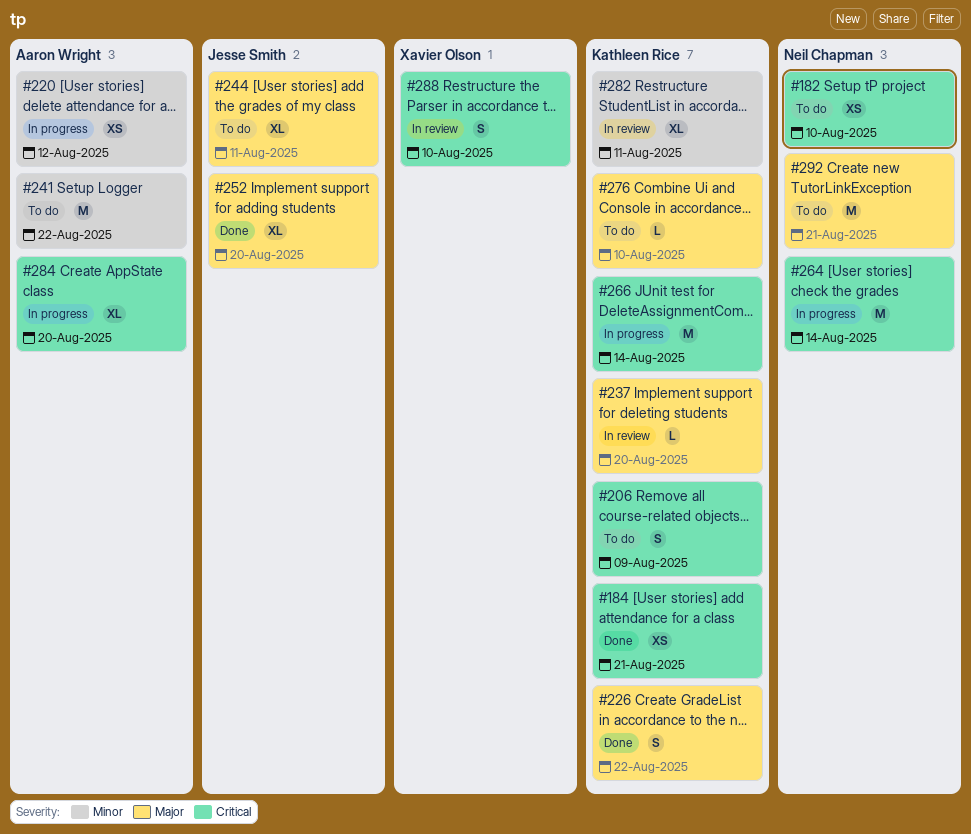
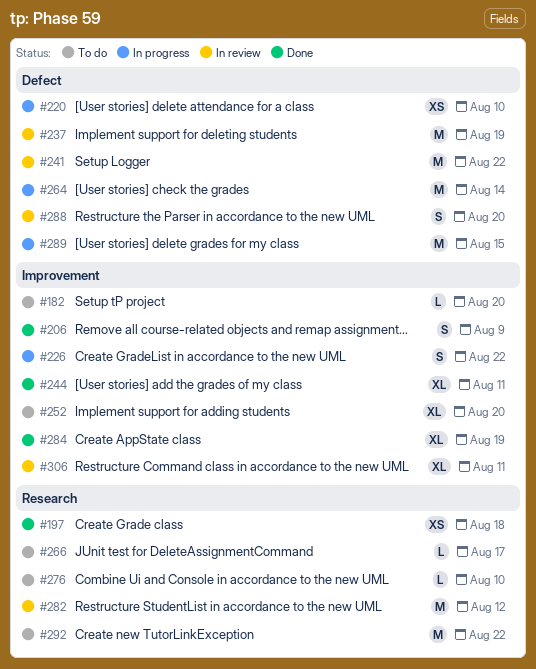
#182, estimate: XS -> L
#182, due: Aug 10 -> Aug 20
#184: present -> none
#197: none -> present
#206, status: To do -> Done
#220, due: Aug 12 -> Aug 10
#226, status: Done -> In progress
#237, estimate: L -> M
#237, due: Aug 20 -> Aug 19
#241, status: To do -> In review
#244, status: To do -> Done
#252, status: Done -> To do
#266, status: In progress -> To do
#266, estimate: M -> L
#266, due: Aug 14 -> Aug 17
#282, estimate: XL -> M
#282, due: Aug 11 -> Aug 12
#284, status: In progress -> Done
#284, due: Aug 20 -> Aug 19
#288, due: Aug 10 -> Aug 20
#289: none -> present
#292, due: Aug 21 -> Aug 22
#306: none -> present

